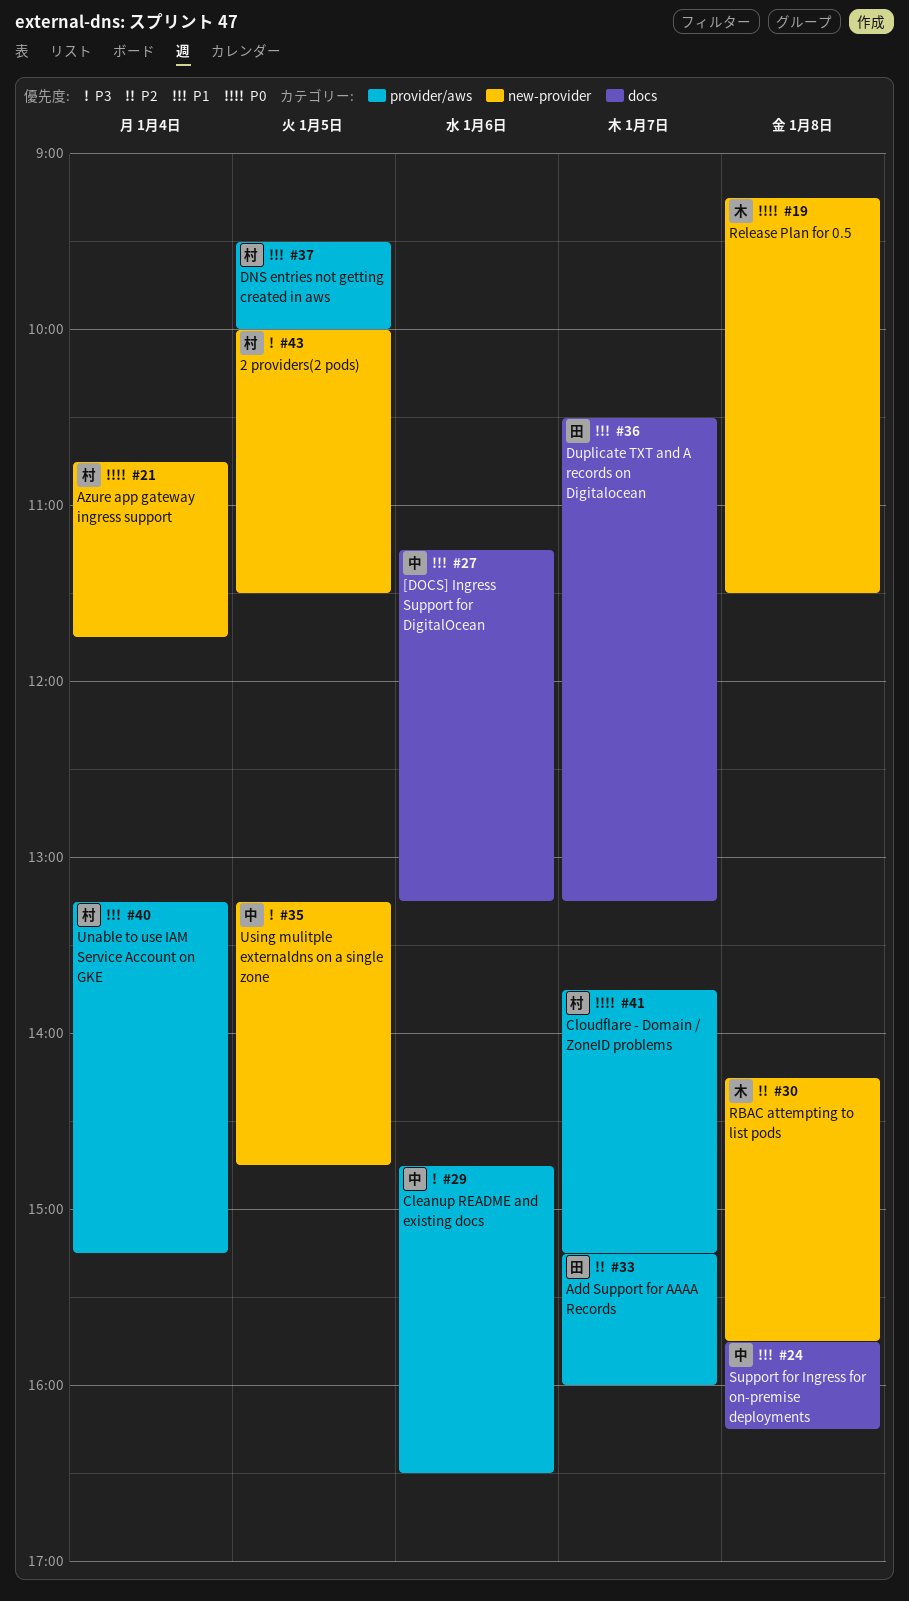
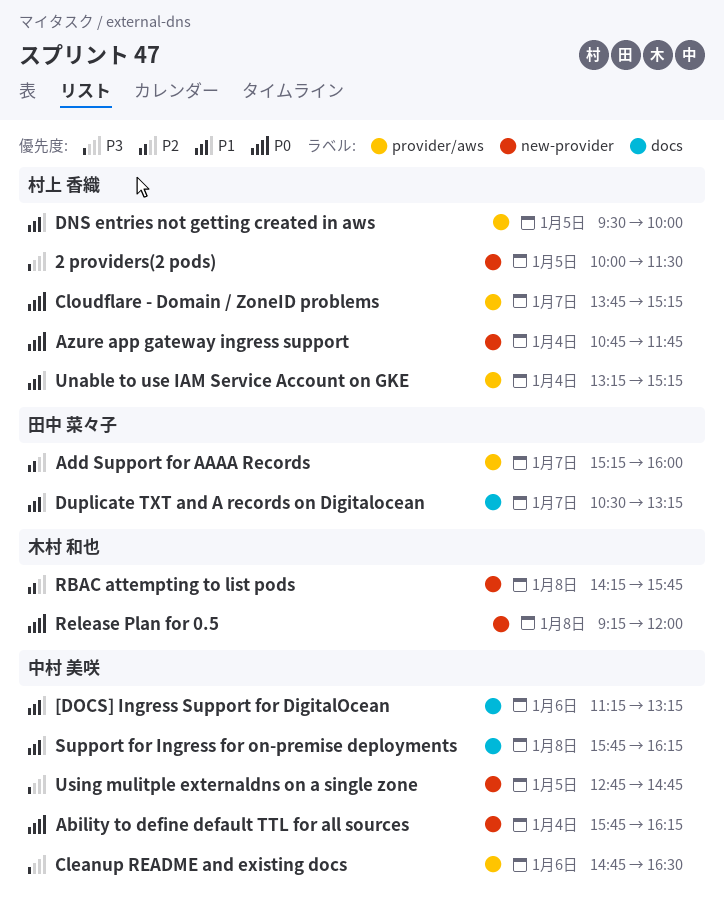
Ability to define default TTL for all sources: none -> present
Release Plan for 0.5, ends: 11:30 -> 12:00
Using mulitple externaldns on a single zone, begins: 13:15 -> 12:45

